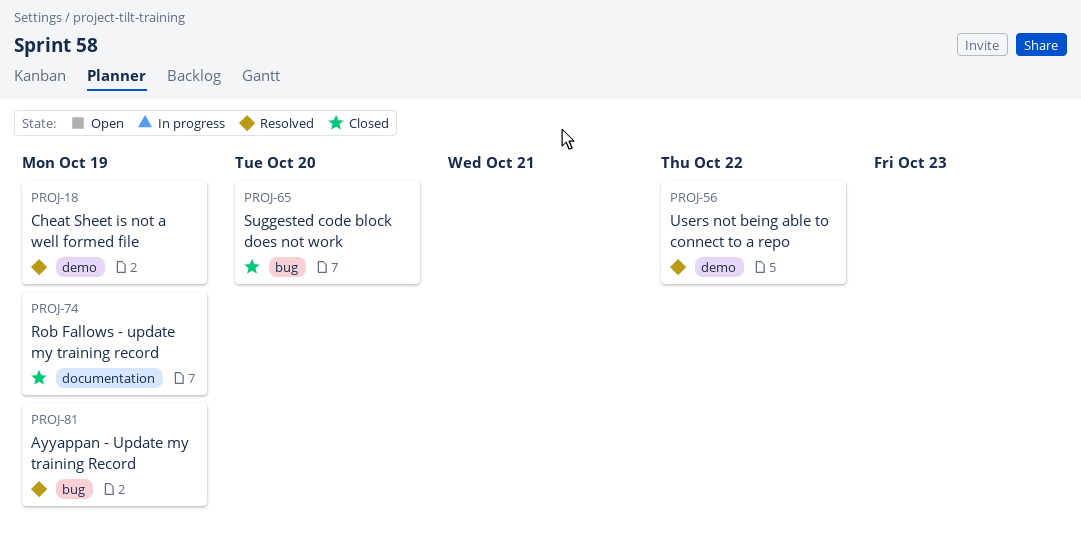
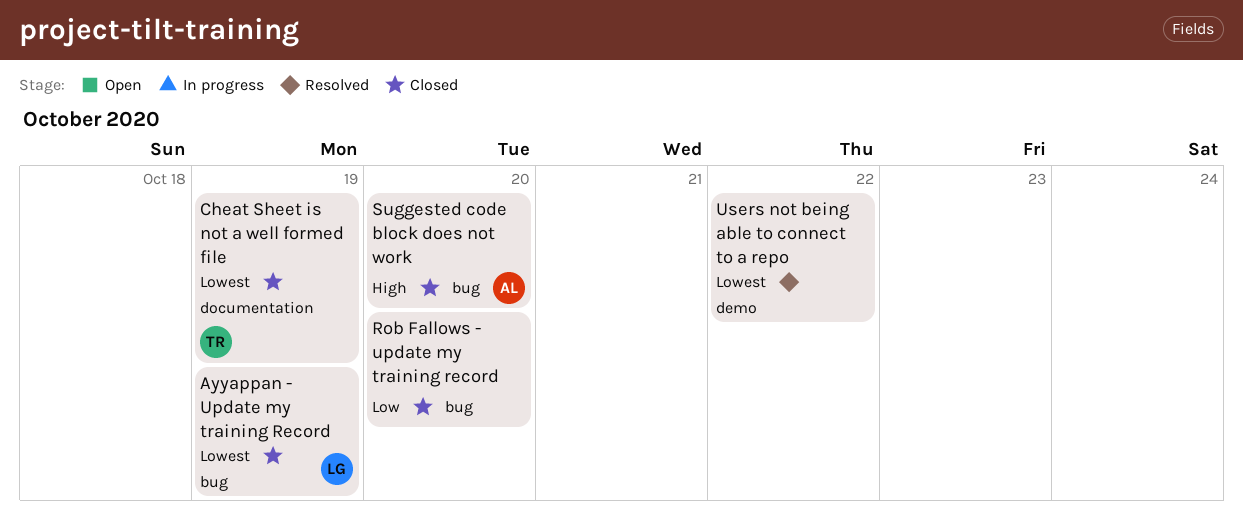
Ayyappan - Update my training Record, status: Resolved -> Closed
Cheat Sheet is not a well formed file, status: Resolved -> Closed
Cheat Sheet is not a well formed file, label: demo -> documentation
Rob Fallows - update my training record, label: documentation -> bug
Rob Fallows - update my training record, due: Oct 19 -> Oct 20

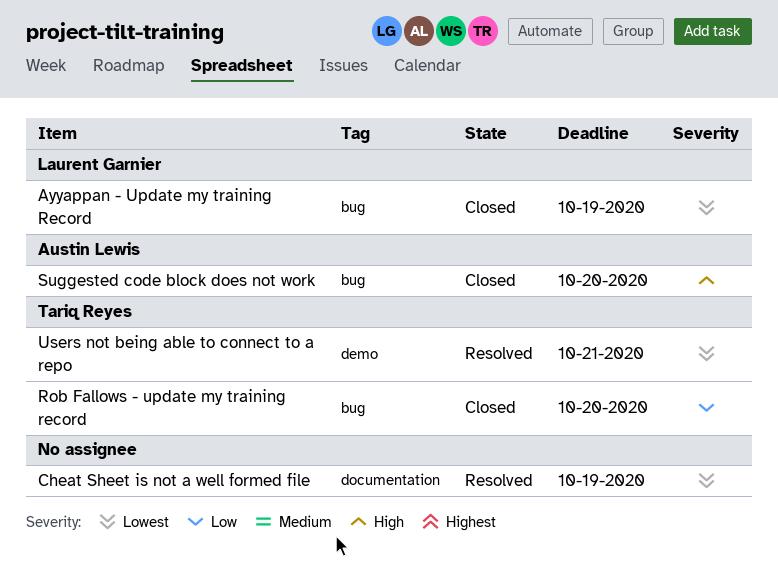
Cheat Sheet is not a well formed file, status: Closed -> Resolved
Cheat Sheet is not a well formed file, owner: Tariq Reyes -> none
Rob Fallows - update my training record, owner: none -> Tariq Reyes
Users not being able to connect to a repo, owner: none -> Tariq Reyes
Users not being able to connect to a repo, due: Oct 22 -> Oct 21

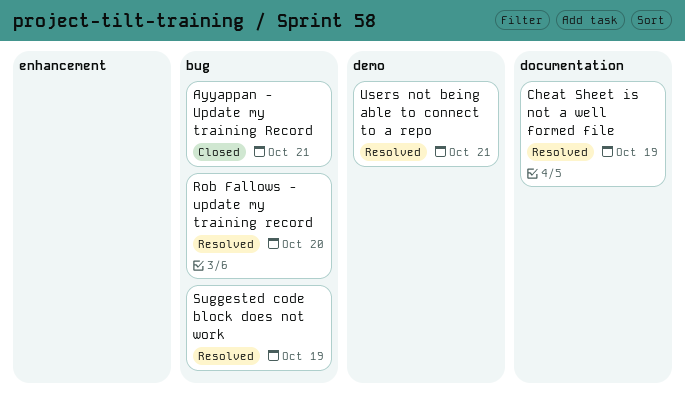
Ayyappan - Update my training Record, due: Oct 19 -> Oct 21
Rob Fallows - update my training record, status: Closed -> Resolved
Suggested code block does not work, status: Closed -> Resolved
Suggested code block does not work, due: Oct 20 -> Oct 19

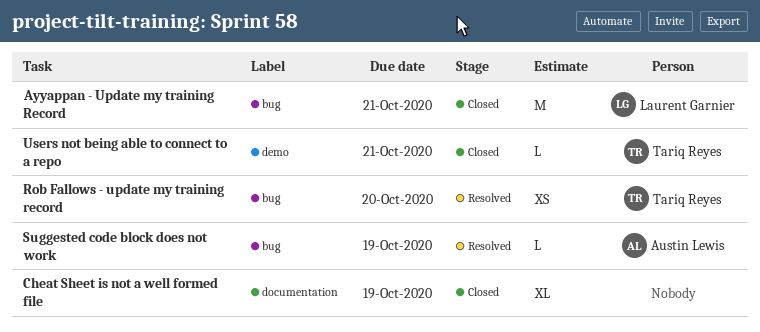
Cheat Sheet is not a well formed file, status: Resolved -> Closed
Users not being able to connect to a repo, status: Resolved -> Closed

